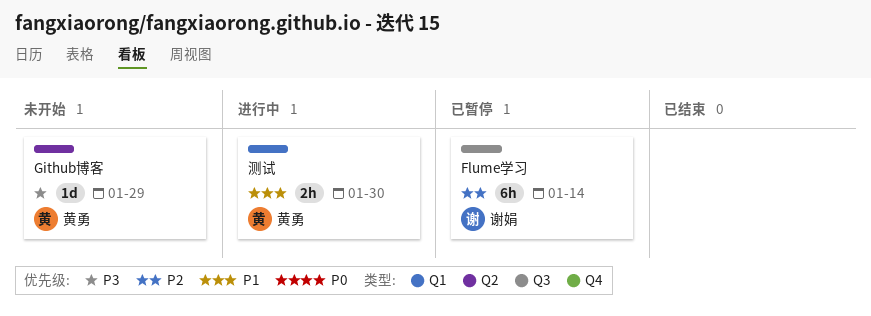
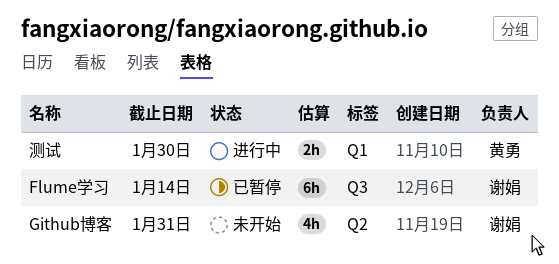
Github博客, owner: 黄勇 -> 谢娟
Github博客, estimate: 1d -> 4h
Github博客, due: Jan 29 -> Jan 31

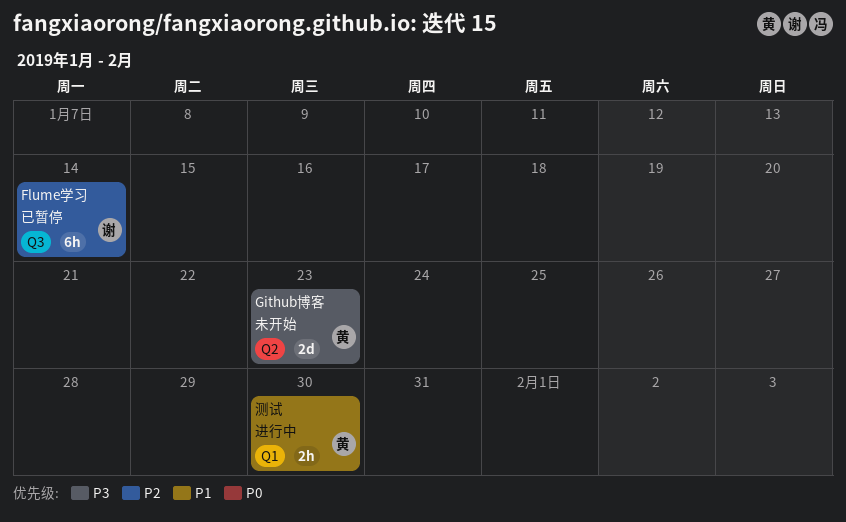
Github博客, owner: 谢娟 -> 黄勇
Github博客, estimate: 4h -> 2d
Github博客, due: Jan 31 -> Jan 23

